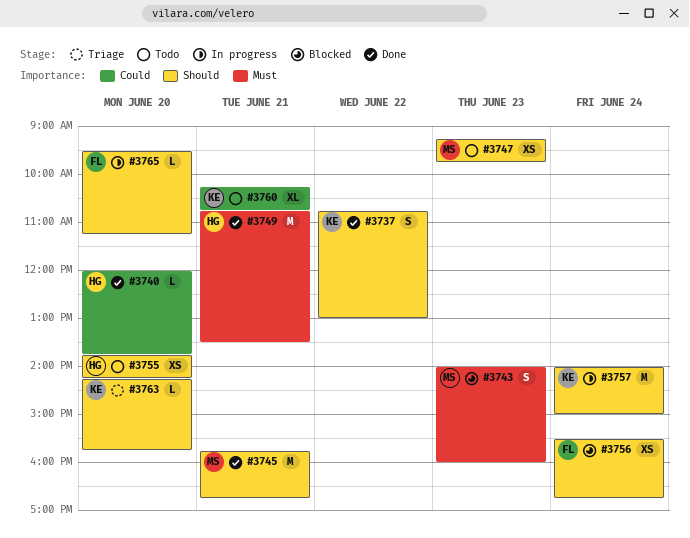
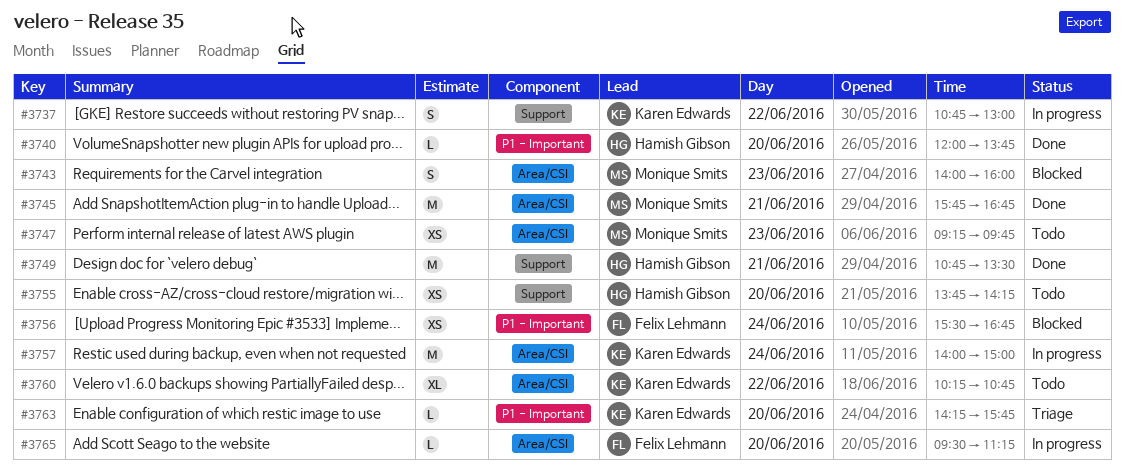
#3737, status: Done -> In progress
#3760, day: Jun 21 -> Jun 22

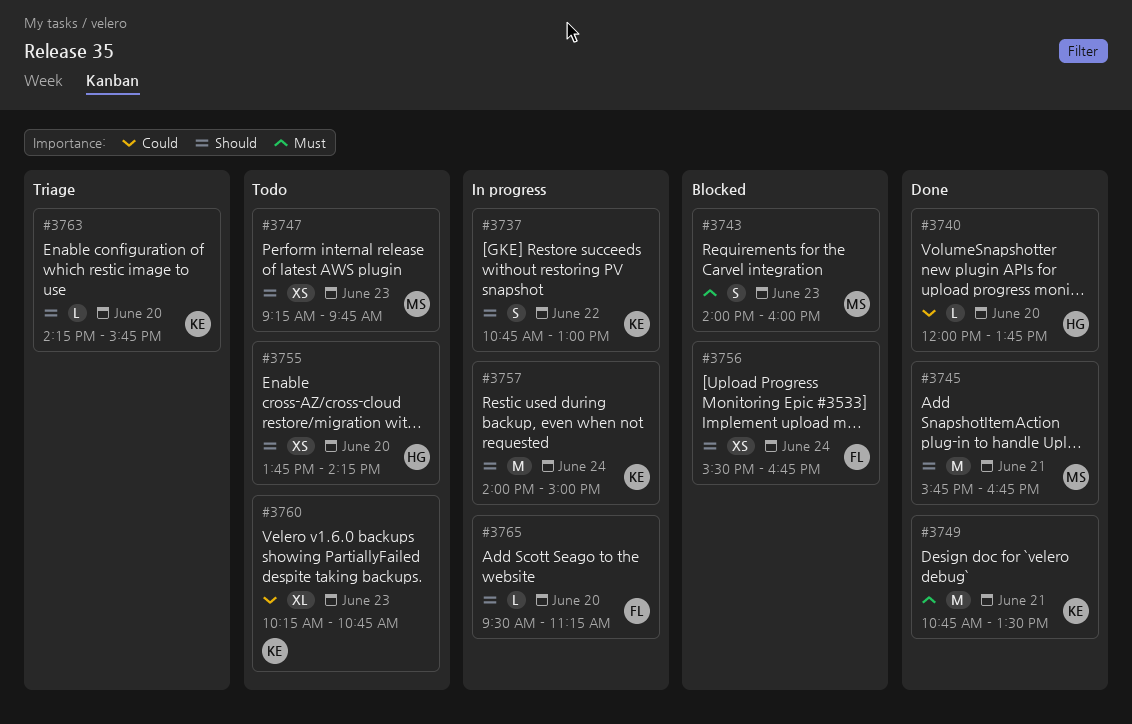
#3749, owner: Hamish Gibson -> Karen Edwards
#3760, day: Jun 22 -> Jun 23

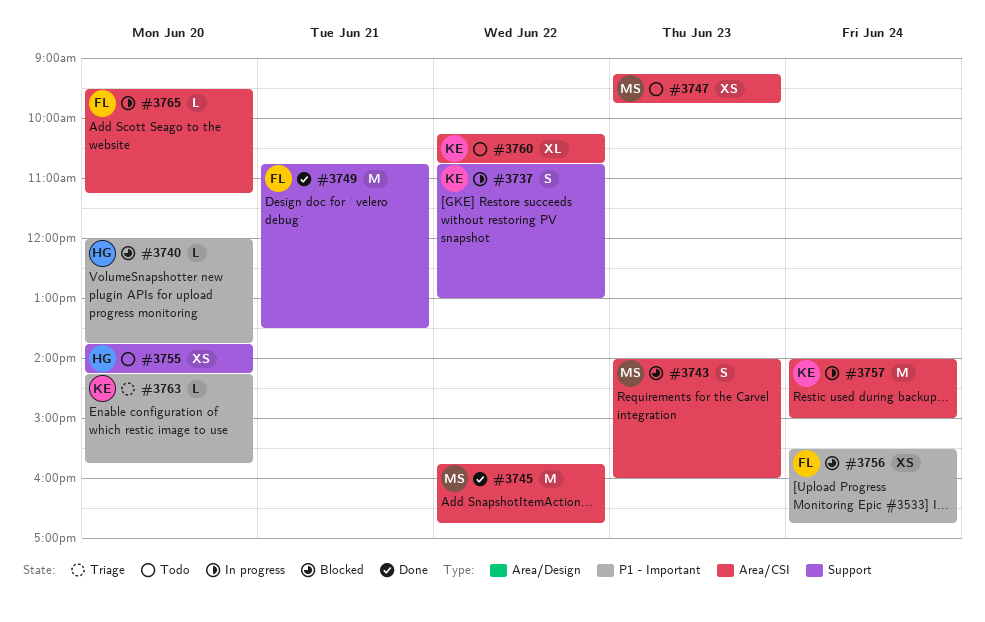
#3740, status: Done -> Blocked
#3745, day: Jun 21 -> Jun 22
#3749, owner: KE -> FL
#3760, day: Jun 23 -> Jun 22

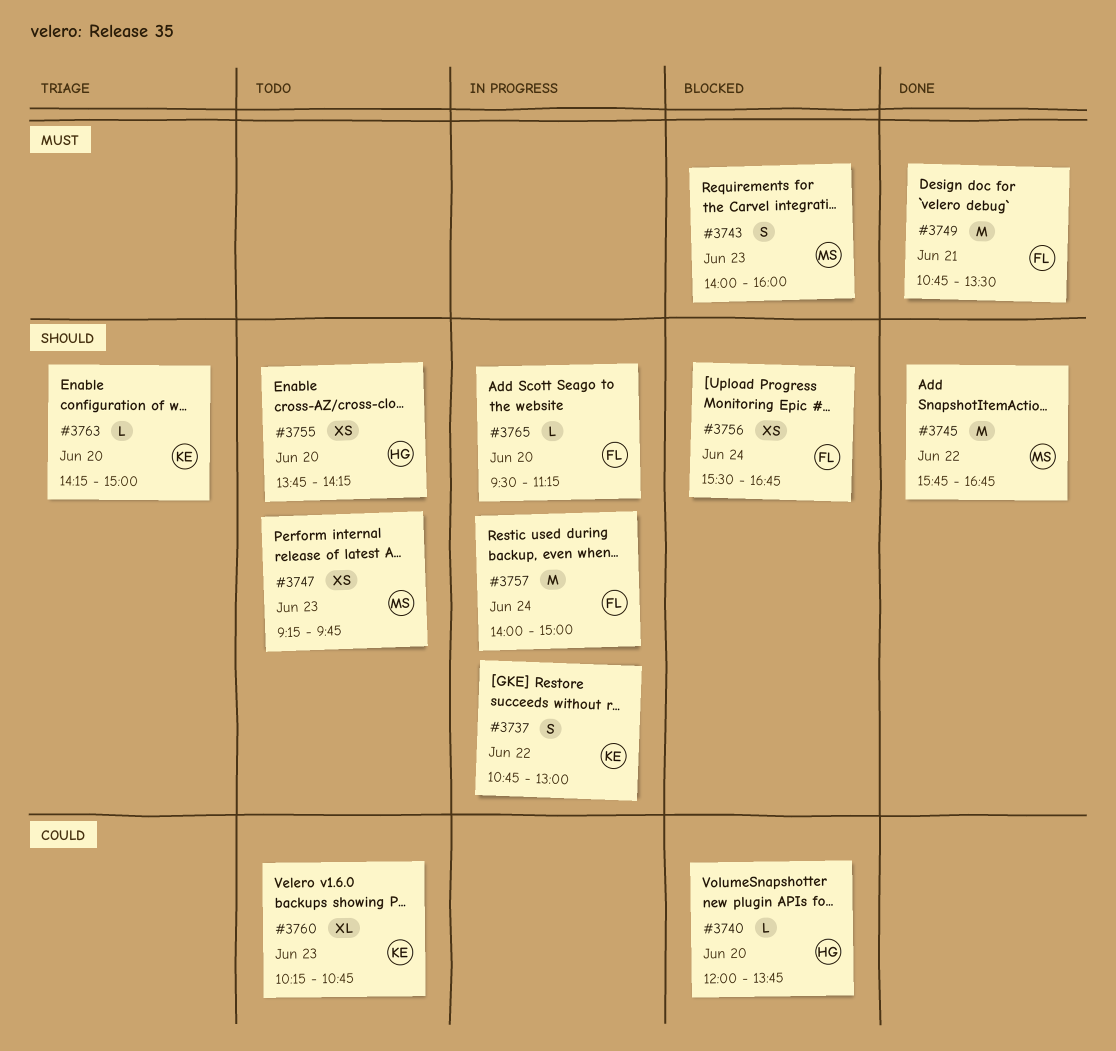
#3757, owner: KE -> FL
#3760, day: Jun 22 -> Jun 23
#3763, ends: 15:45 -> 15:00

